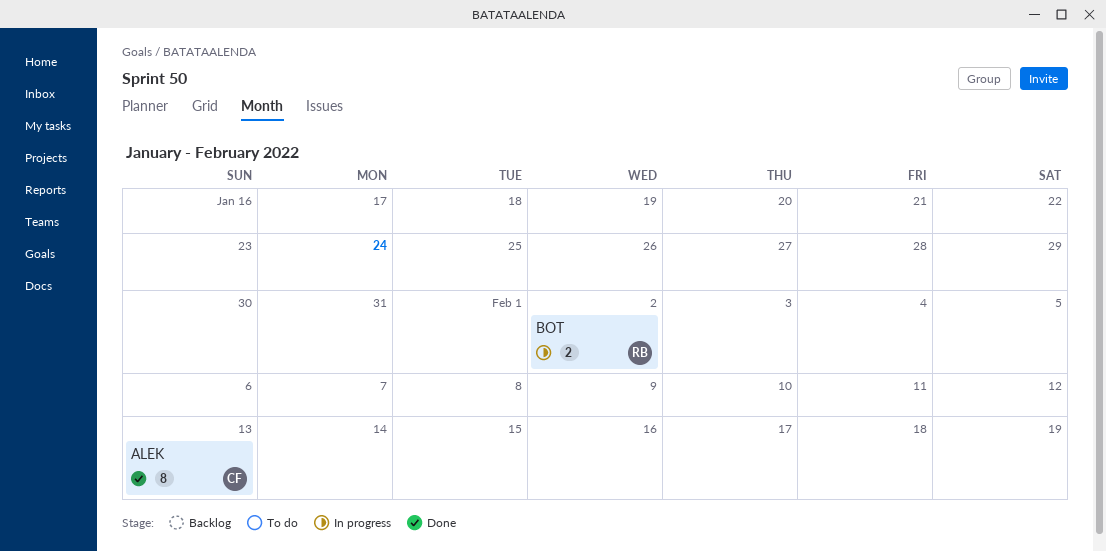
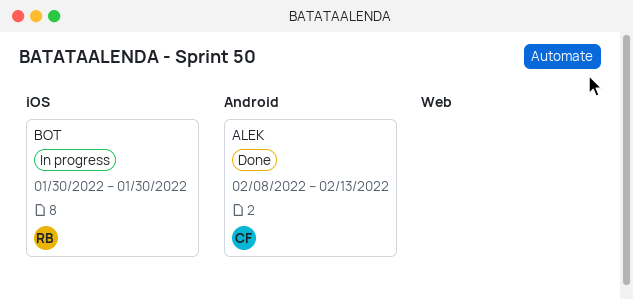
BOT, due: Feb 2 -> Jan 30

